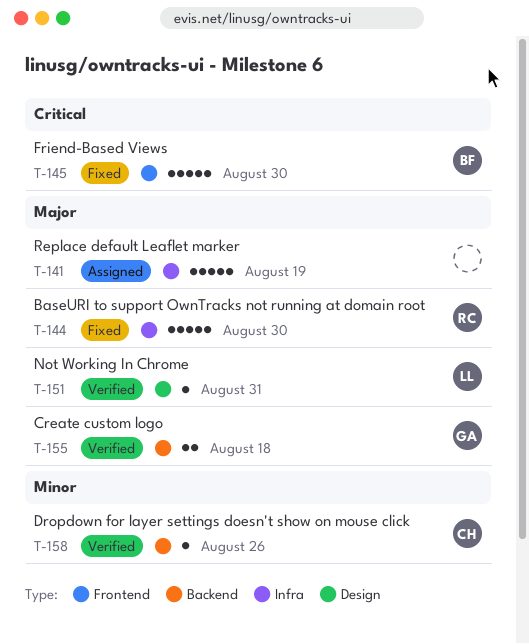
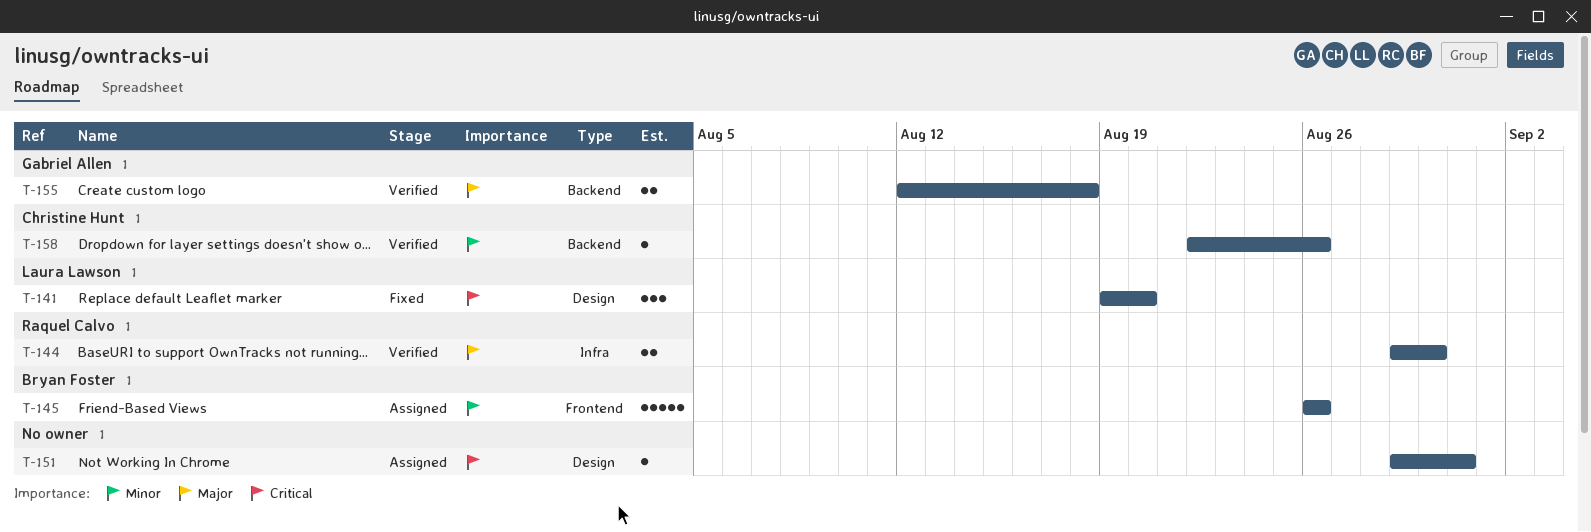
T-141, status: Assigned -> Fixed
T-141, owner: none -> Laura Lawson
T-141, priority: Major -> Critical
T-141, label: Infra -> Design
T-141, estimate: 5 -> 3
T-141, due: Aug 19 -> Aug 20
T-144, status: Fixed -> Verified
T-144, estimate: 5 -> 2
T-145, status: Fixed -> Assigned
T-145, priority: Critical -> Minor
T-145, due: Aug 30 -> Aug 26
T-151, status: Verified -> Assigned
T-151, owner: Laura Lawson -> none
T-151, priority: Major -> Critical

